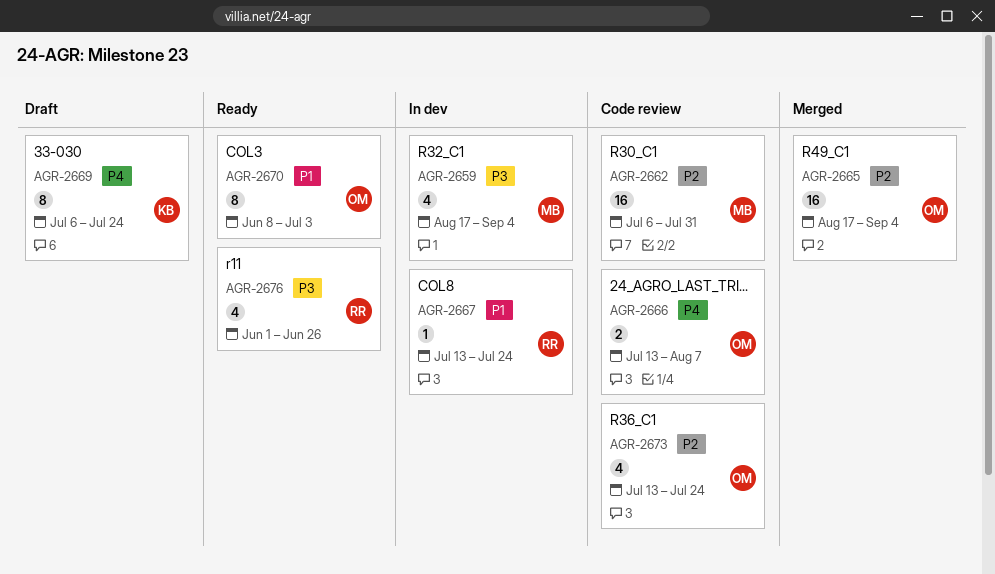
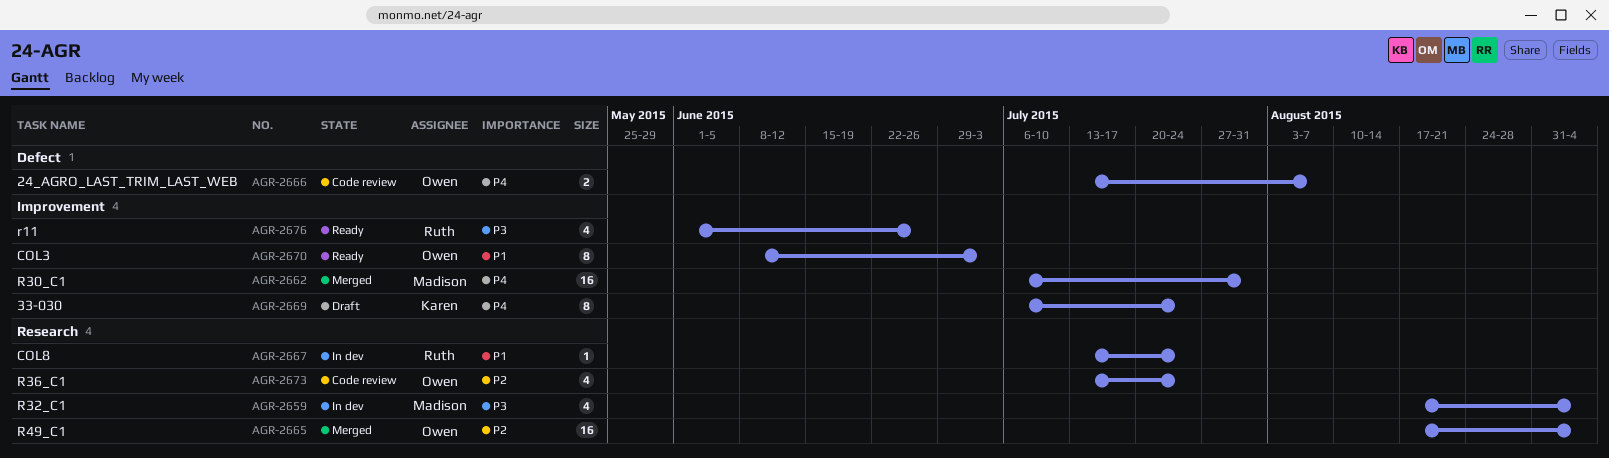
AGR-2662, status: Code review -> Merged
AGR-2662, priority: P2 -> P4

